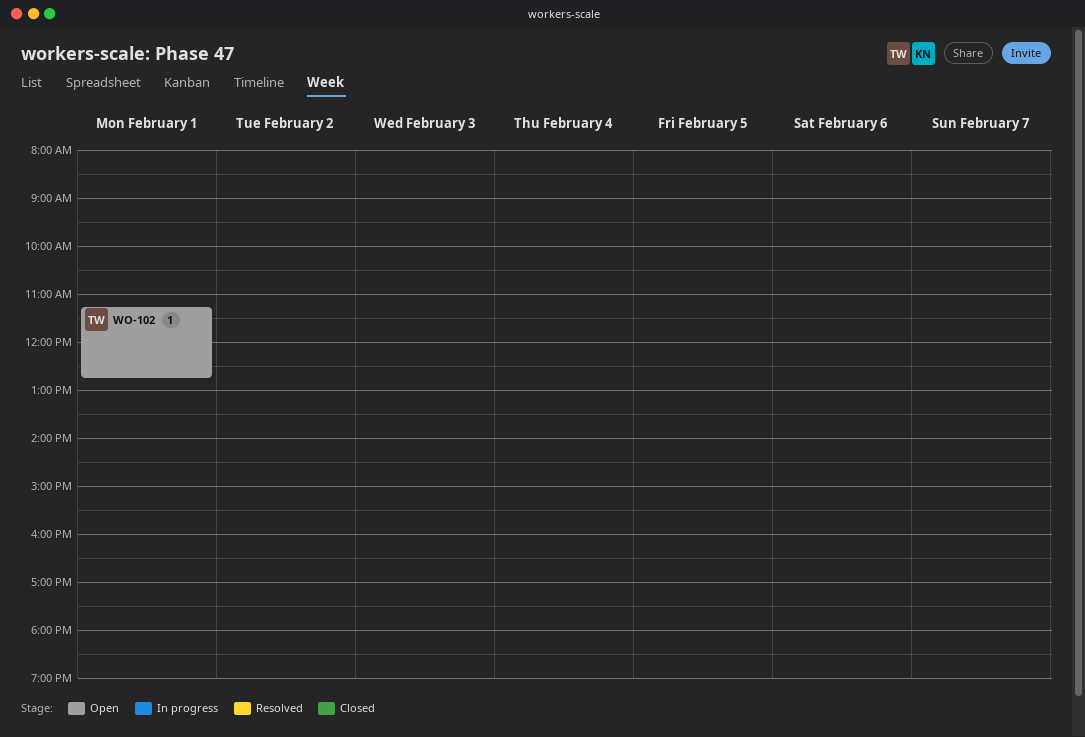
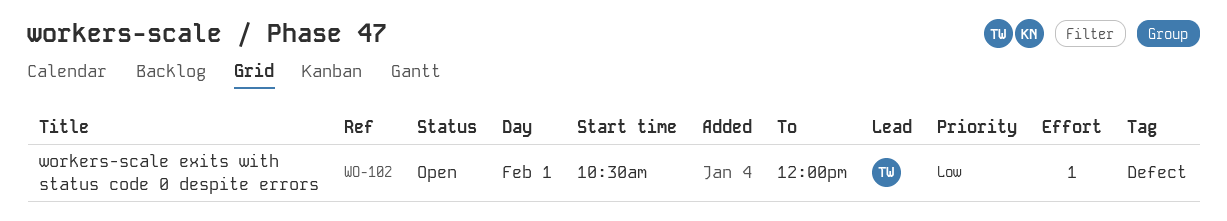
WO-102, begins: 11:15 -> 10:30
WO-102, ends: 12:45 -> 12:00

